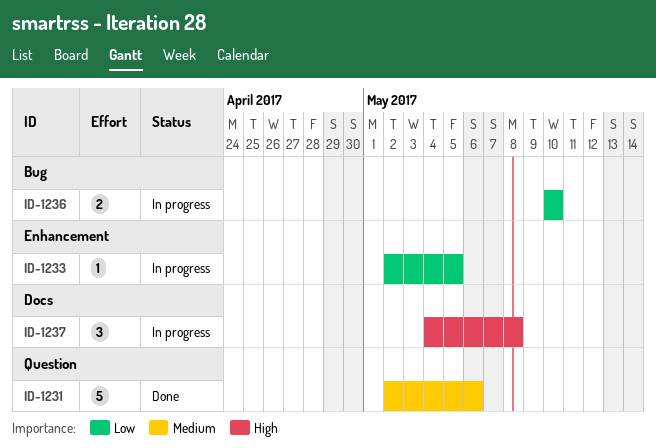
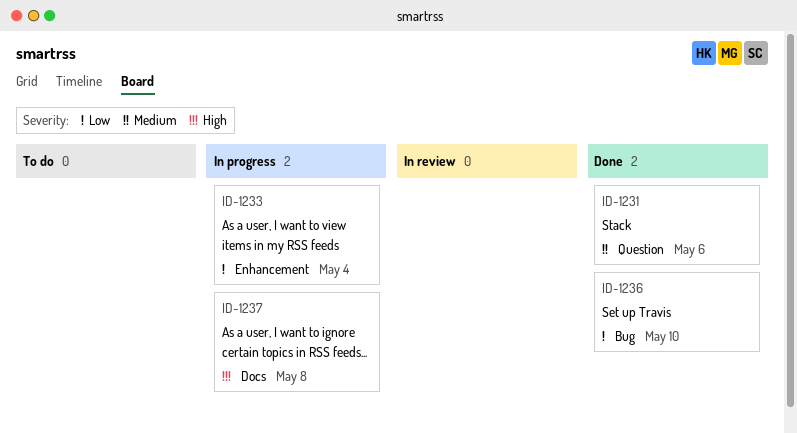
ID-1233, due: May 5 -> May 4
ID-1236, status: In progress -> Done

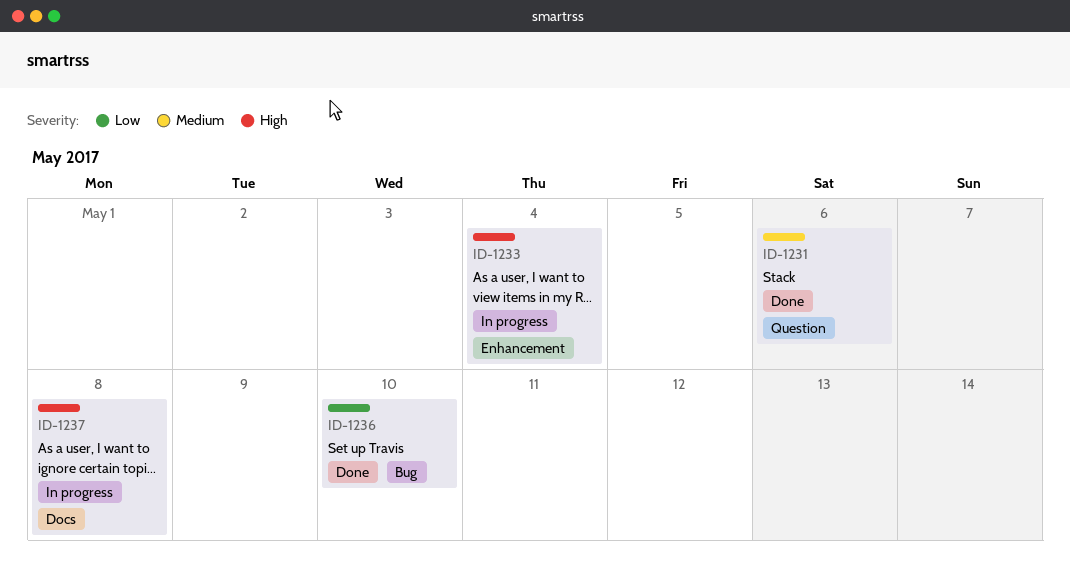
ID-1233, priority: Low -> High

